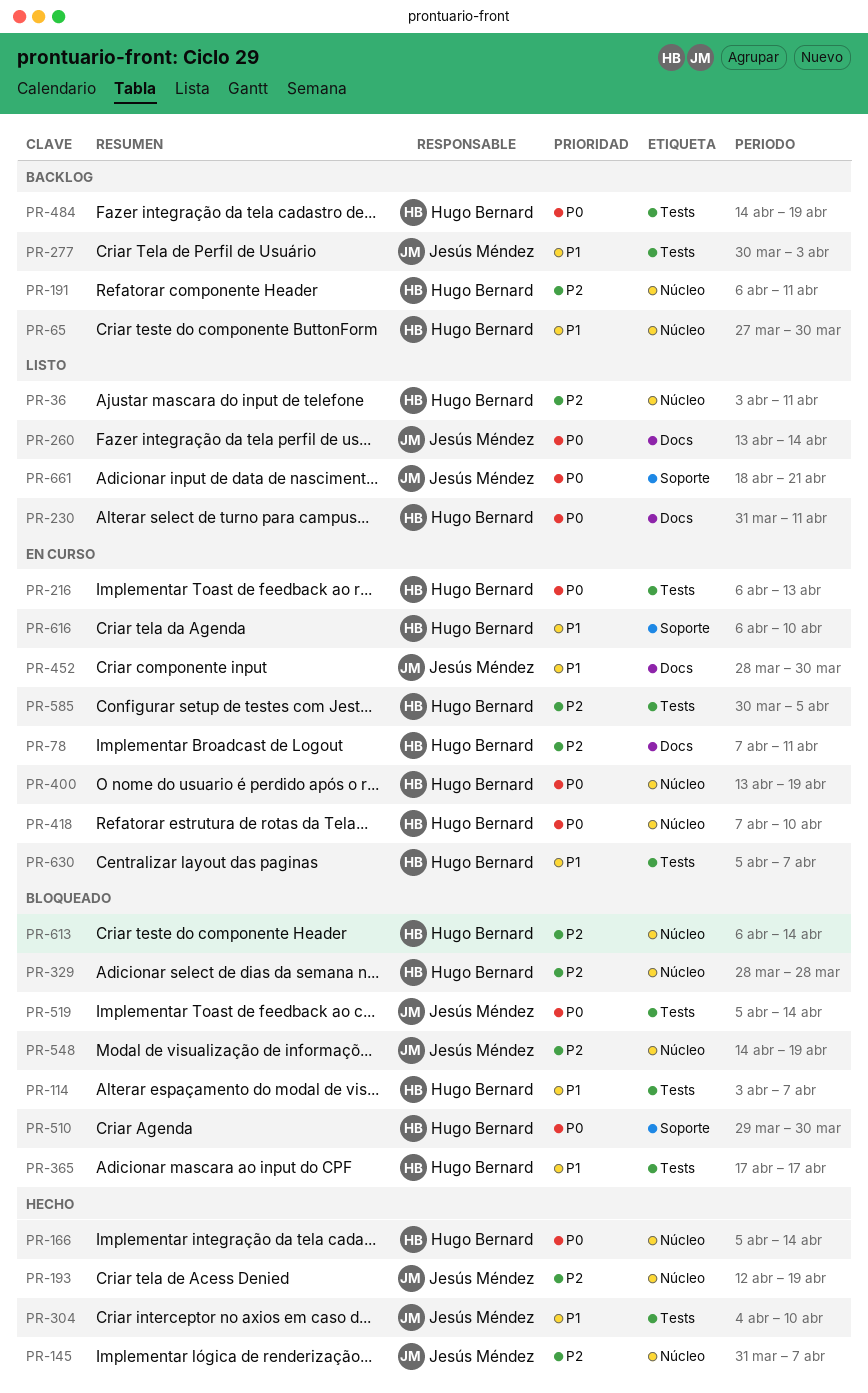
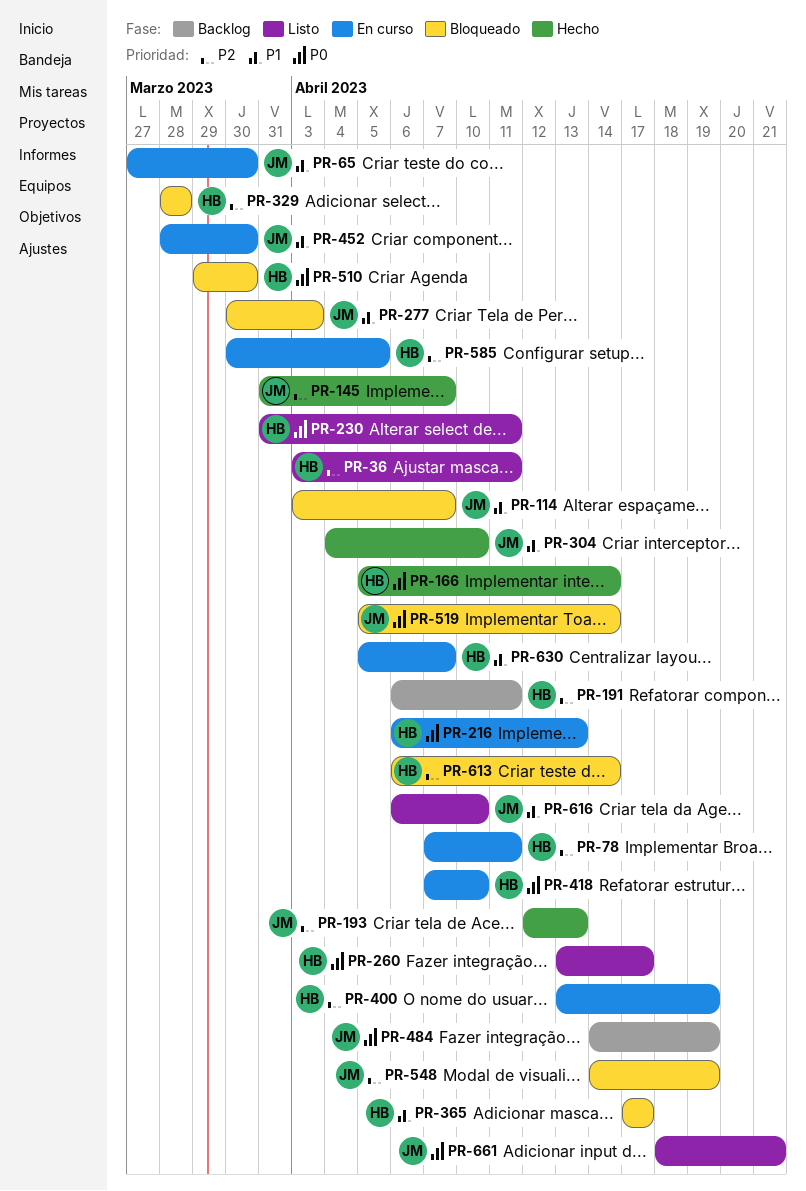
PR-65, status: Backlog -> En curso
PR-65, owner: Hugo Bernard -> Jesús Méndez
PR-114, owner: Hugo Bernard -> Jesús Méndez
PR-193, due: Apr 19 -> Apr 13
PR-260, owner: Jesús Méndez -> Hugo Bernard
PR-260, due: Apr 14 -> Apr 17
PR-277, status: Backlog -> Bloqueado
PR-400, priority: P0 -> P2
PR-484, owner: Hugo Bernard -> Jesús Méndez
PR-616, status: En curso -> Listo
PR-616, owner: Hugo Bernard -> Jesús Méndez

